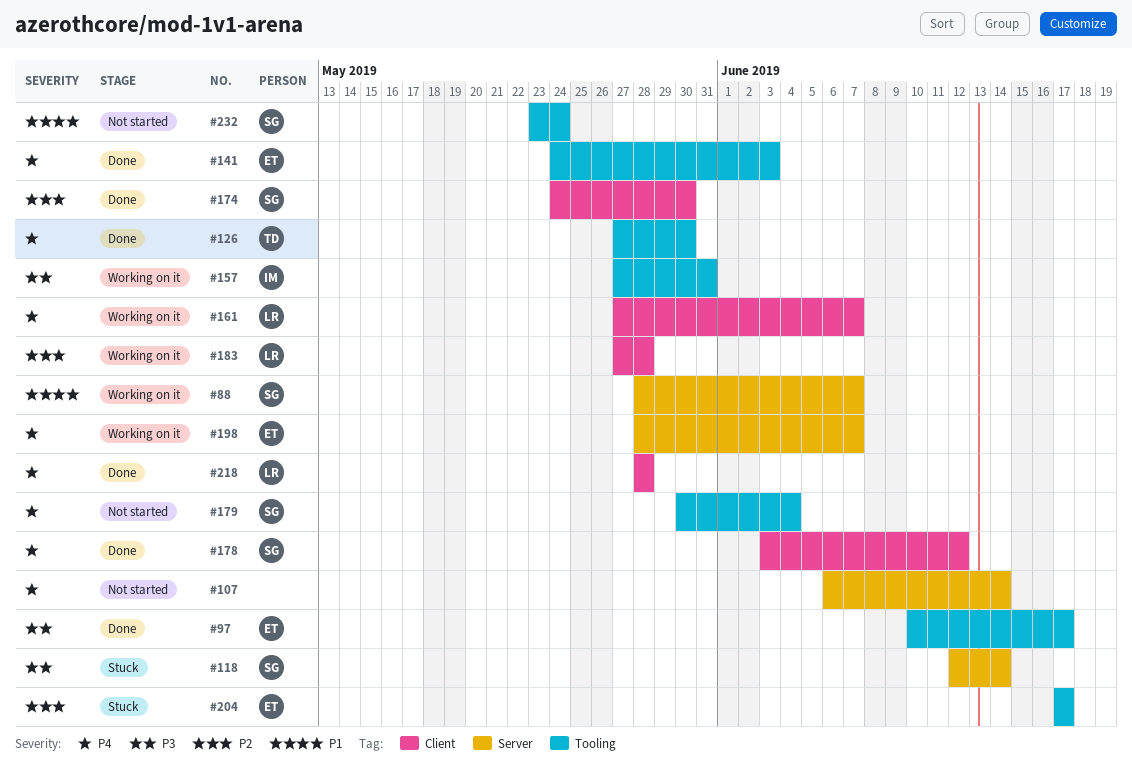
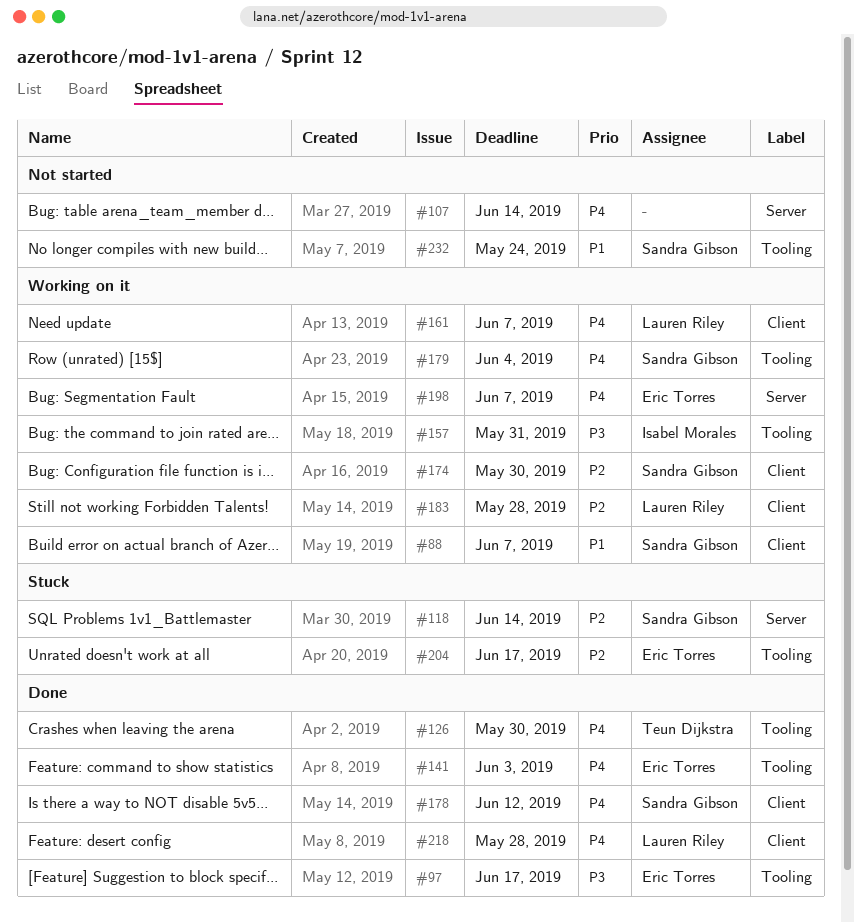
#88, label: Server -> Client
#118, priority: P3 -> P2
#174, status: Done -> Working on it
#179, status: Not started -> Working on it

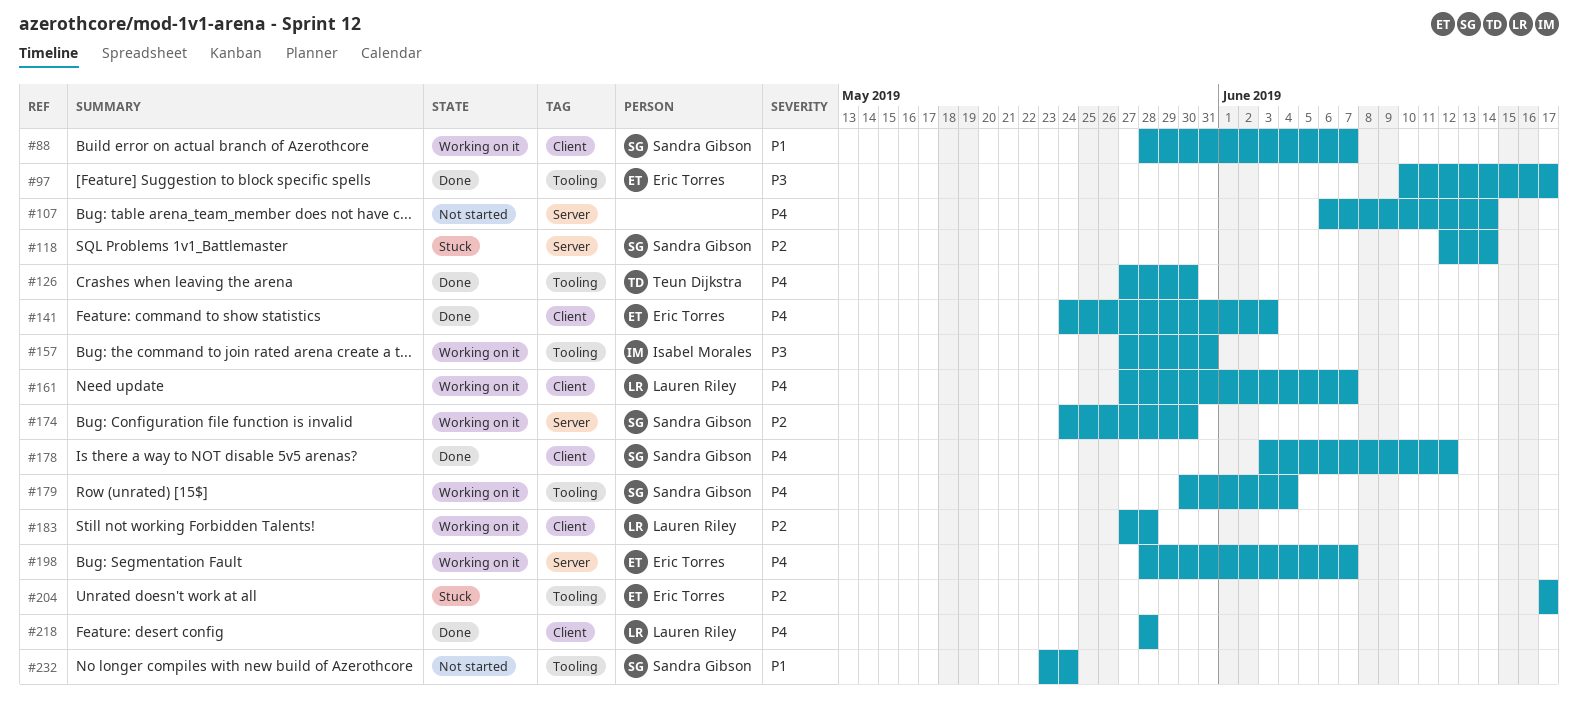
#141, label: Tooling -> Client
#174, label: Client -> Server

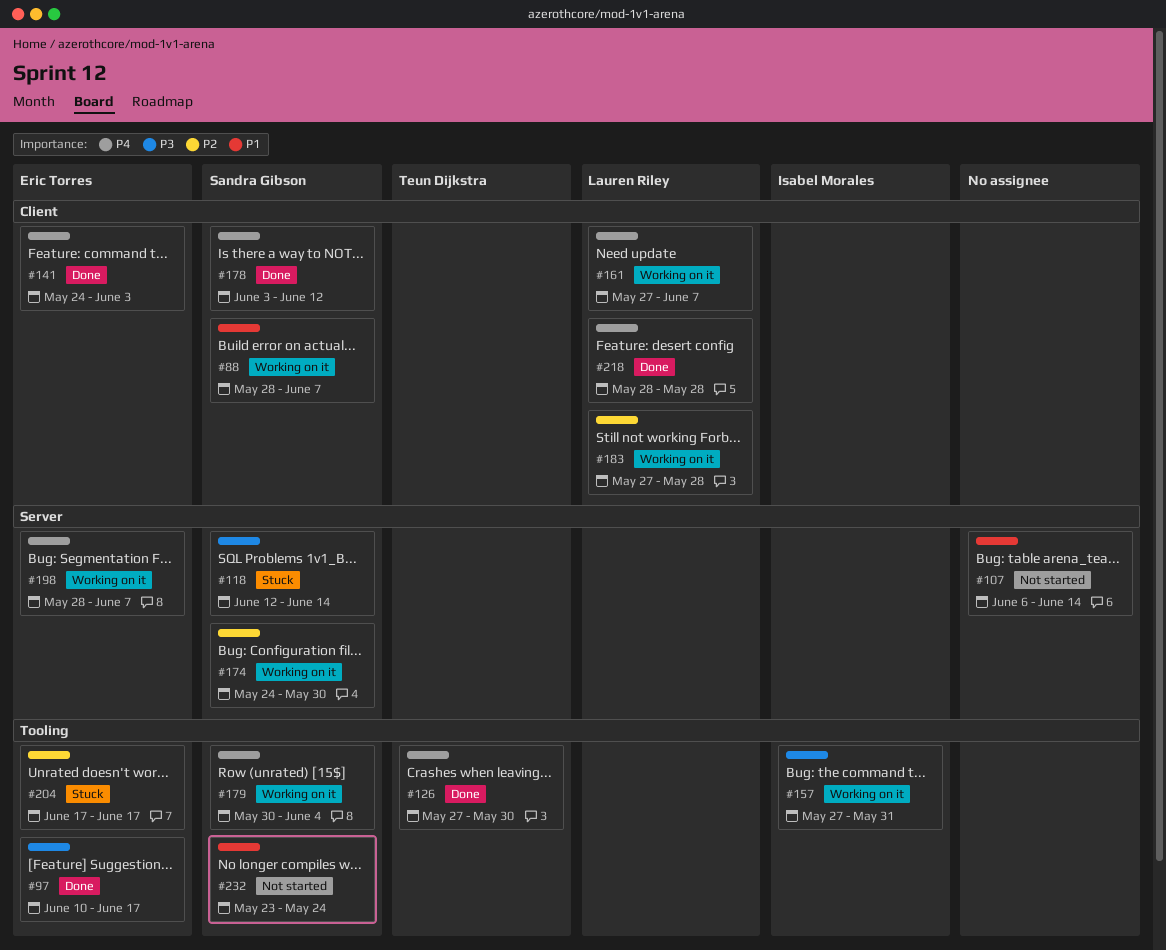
#107, priority: P4 -> P1
#118, priority: P2 -> P3

